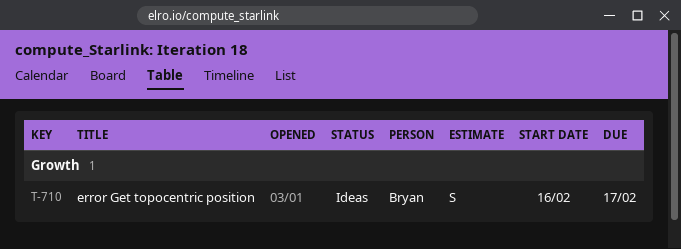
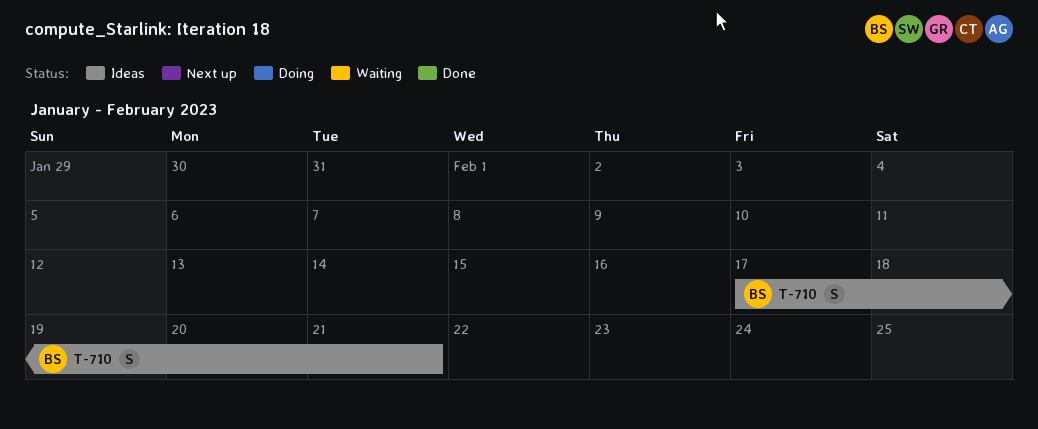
T-710, start: Feb 16 -> Feb 17
T-710, due: Feb 17 -> Feb 21

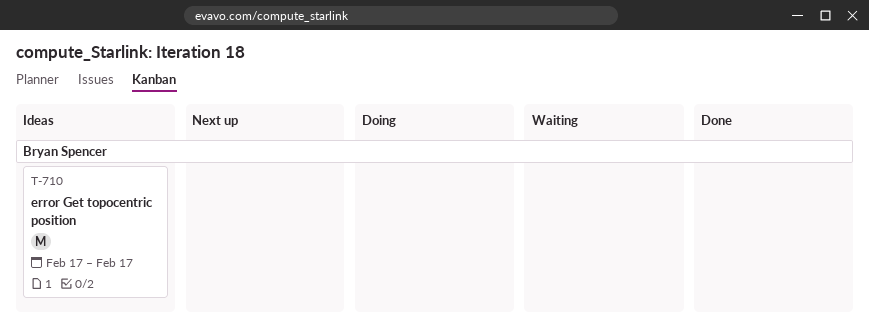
T-710, estimate: S -> M
T-710, due: Feb 21 -> Feb 17

